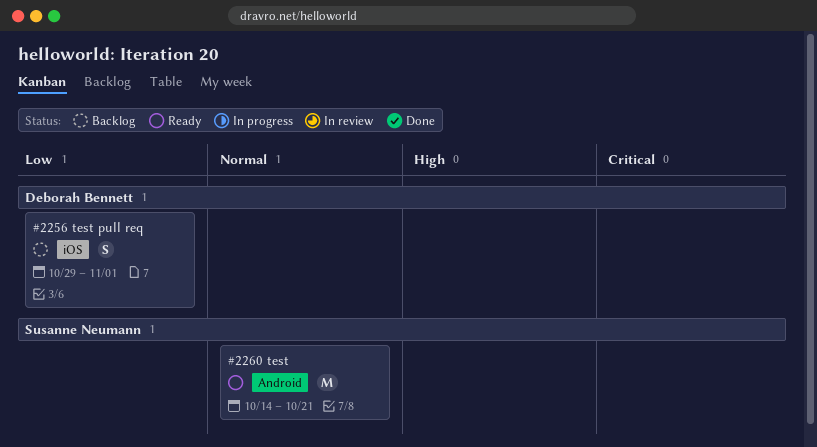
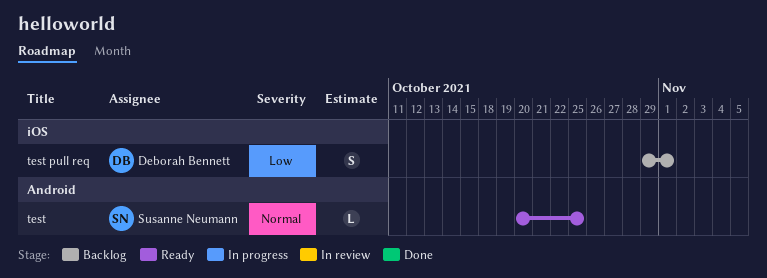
test, estimate: M -> L
test, start: Oct 14 -> Oct 20
test, due: Oct 21 -> Oct 25

